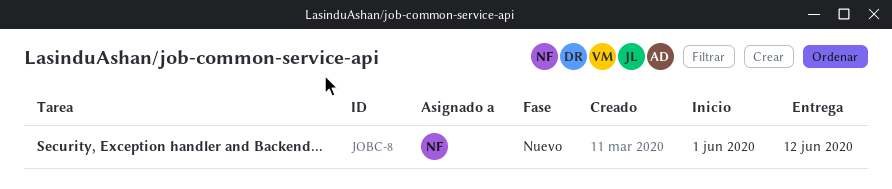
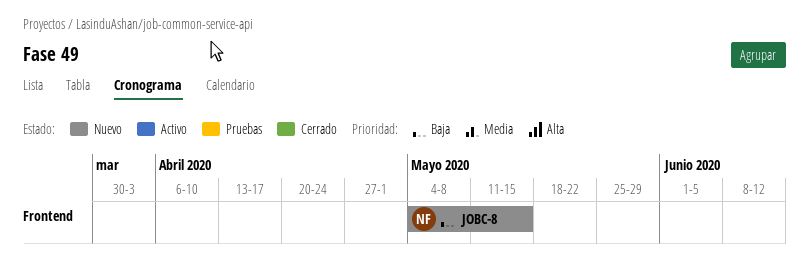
JOBC-8, start: Jun 1 -> May 4
JOBC-8, due: Jun 12 -> May 15

